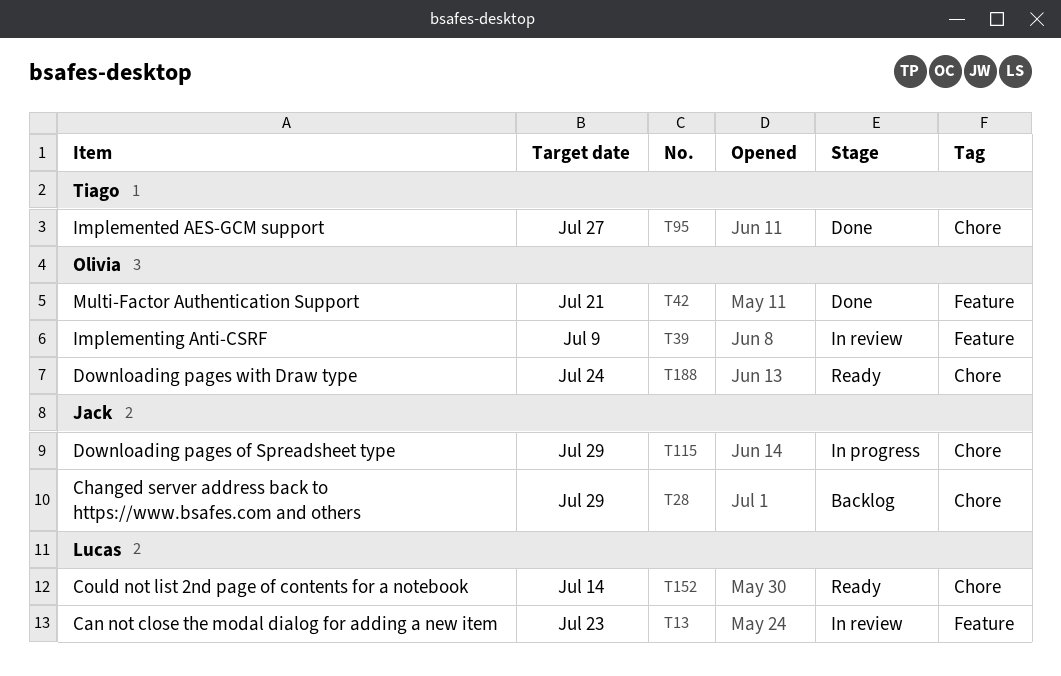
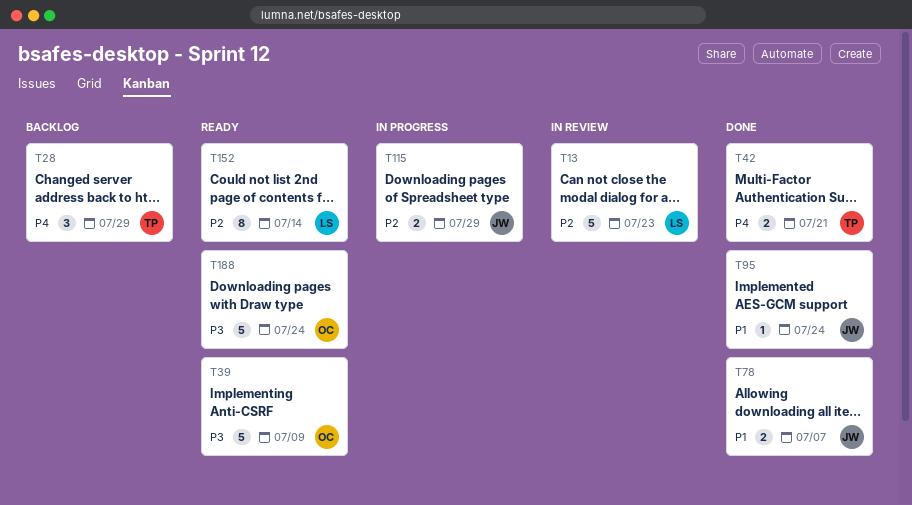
T28, owner: Jack -> Tiago
T39, status: In review -> Ready
T42, owner: Olivia -> Tiago
T78: none -> present
T95, owner: Tiago -> Jack
T95, due: Jul 27 -> Jul 24

